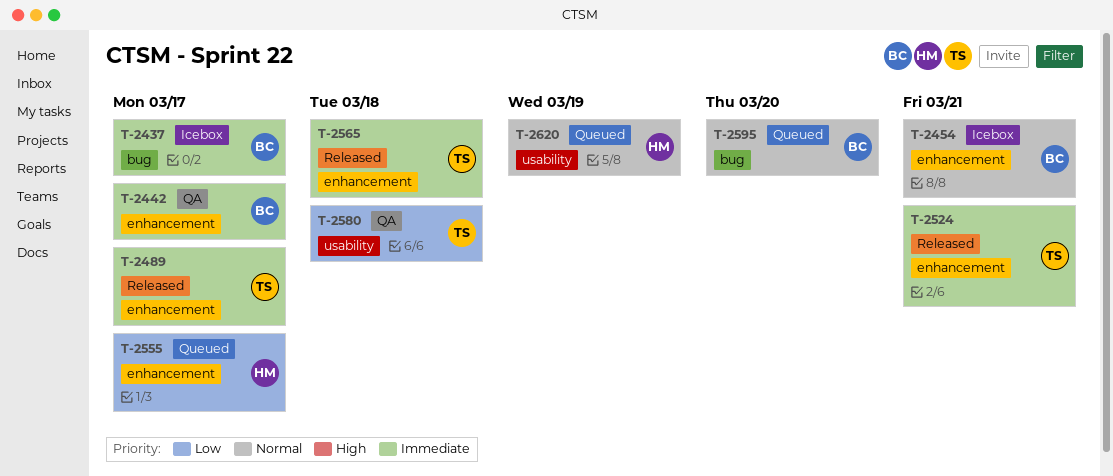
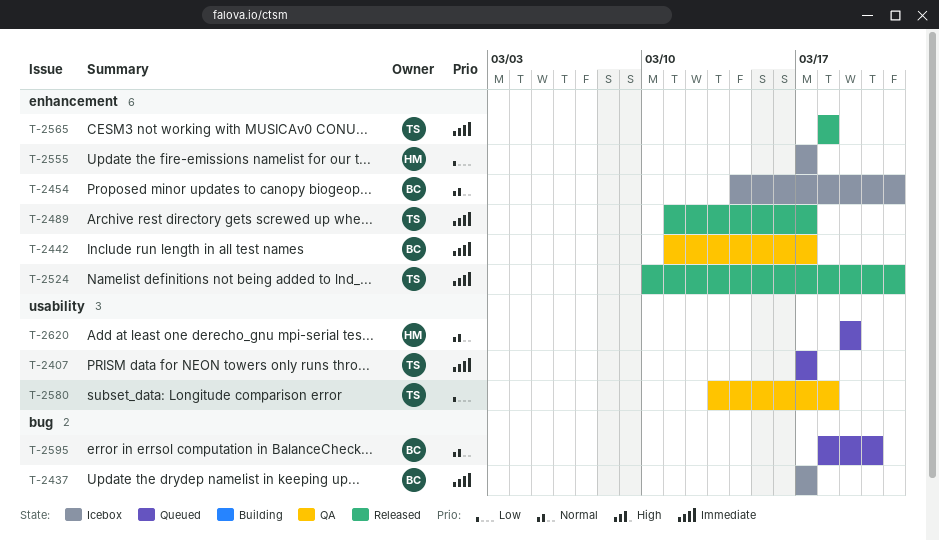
T-2407: none -> present
T-2555, status: Queued -> Icebox

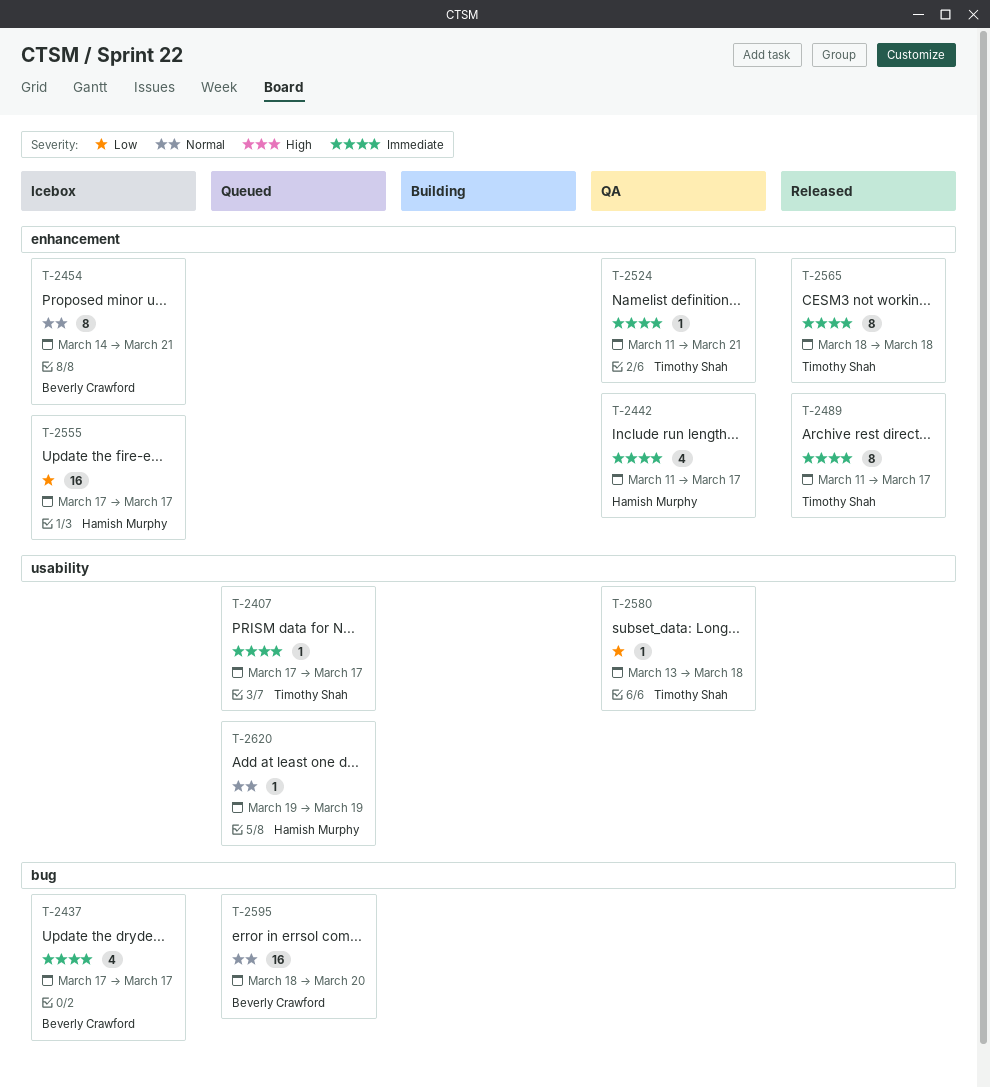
T-2442, owner: Beverly Crawford -> Hamish Murphy
T-2524, status: Released -> QA
T-2524, start: Mar 10 -> Mar 11

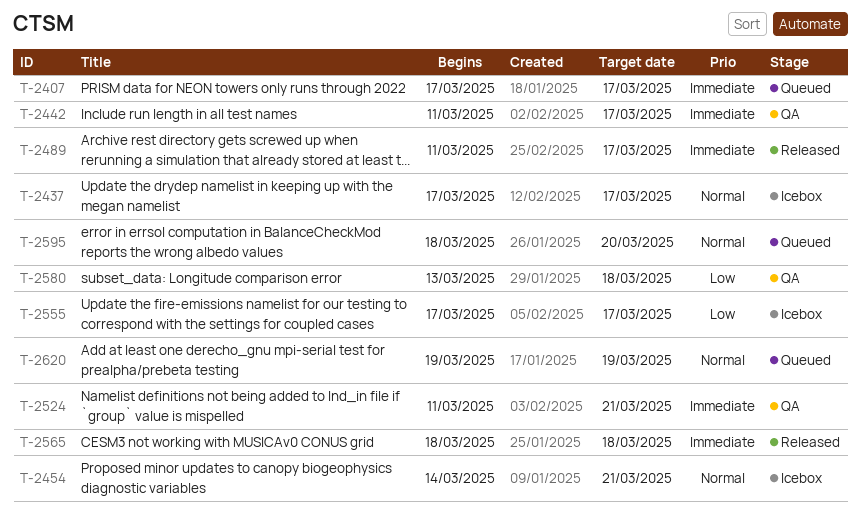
T-2437, priority: Immediate -> Normal

